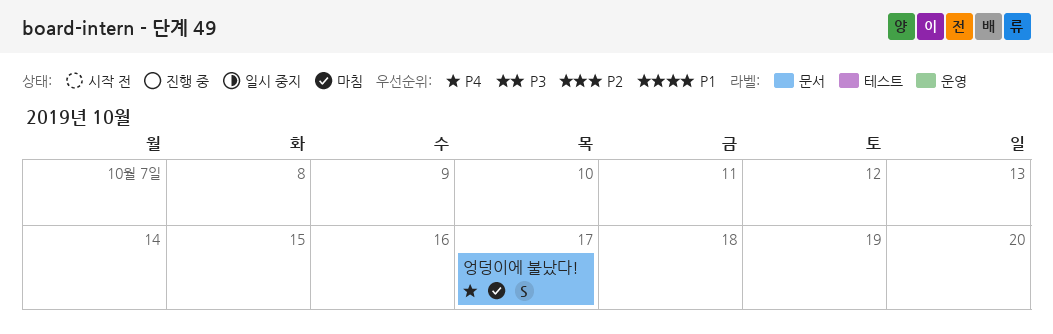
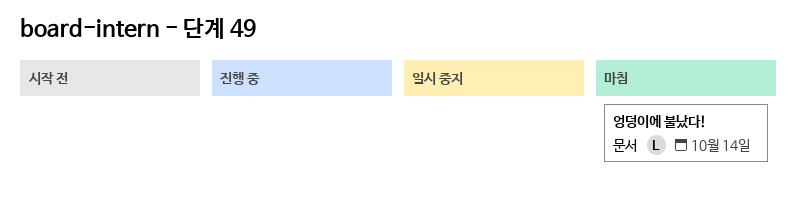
엉덩이에 불났다!, estimate: S -> L
엉덩이에 불났다!, due: Oct 17 -> Oct 14

